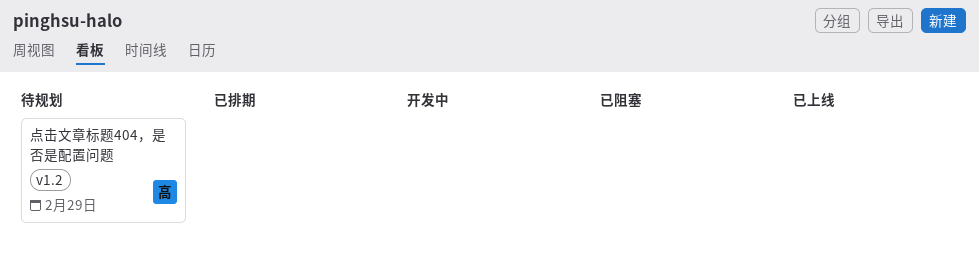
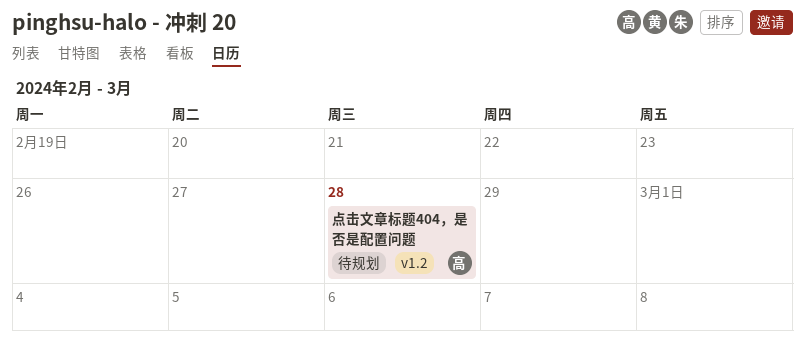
点击文章标题404，是否是配置问题, due: Feb 29 -> Feb 28

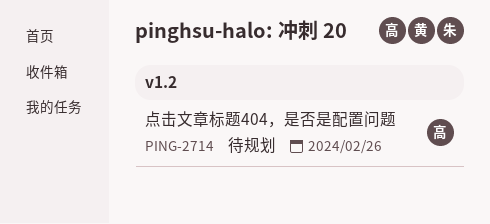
点击文章标题404，是否是配置问题, due: Feb 28 -> Feb 26

